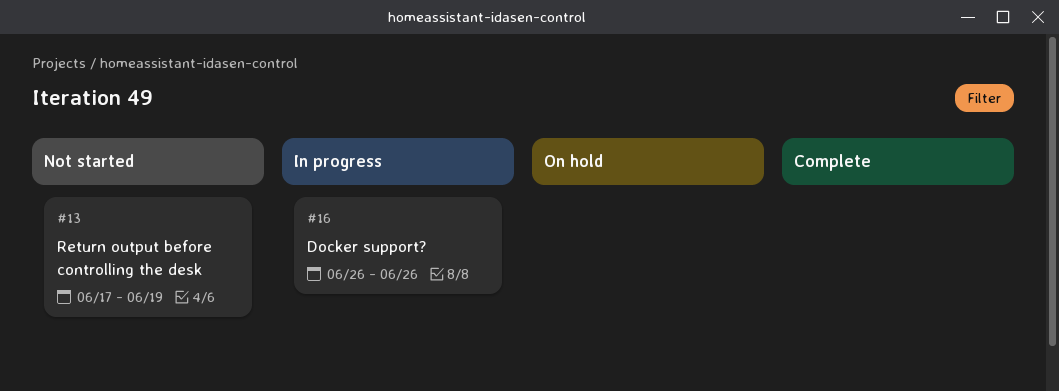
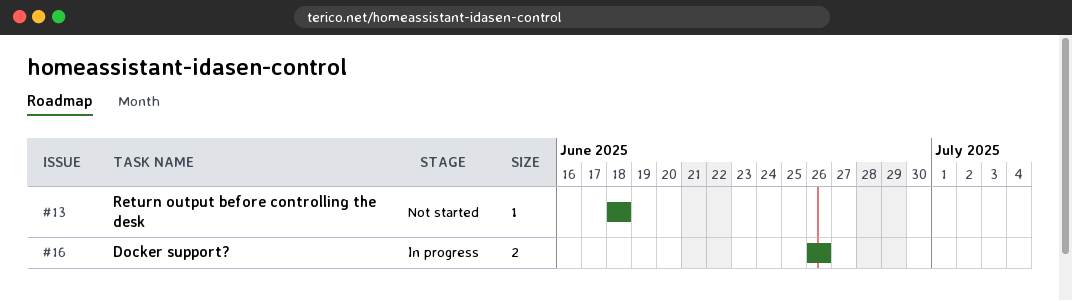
#13, start: Jun 17 -> Jun 18
#13, due: Jun 19 -> Jun 18

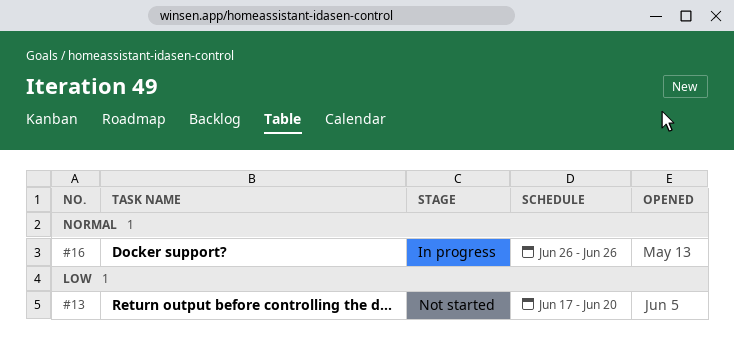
#13, start: Jun 18 -> Jun 17
#13, due: Jun 18 -> Jun 20

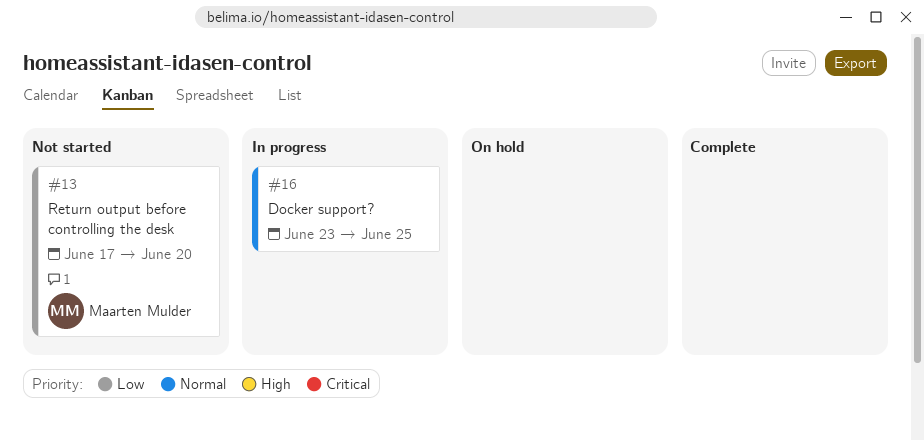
#16, start: Jun 26 -> Jun 23
#16, due: Jun 26 -> Jun 25

